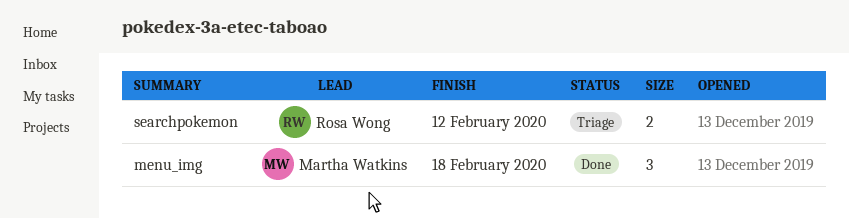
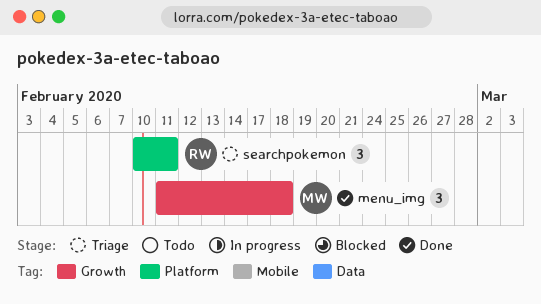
searchpokemon, estimate: 2 -> 3
searchpokemon, due: Feb 12 -> Feb 11

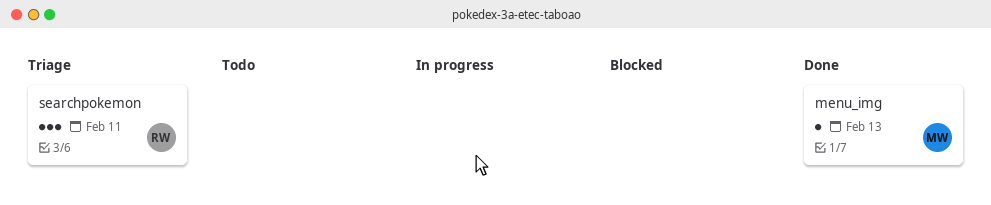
menu_img, estimate: 3 -> 1
menu_img, due: Feb 18 -> Feb 13

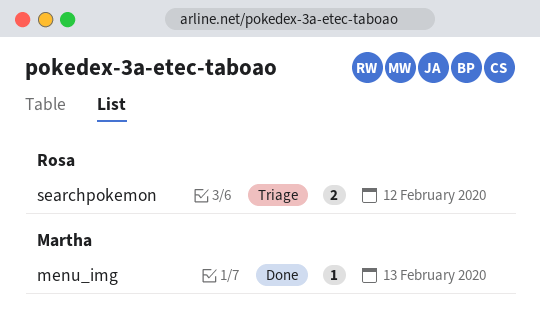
searchpokemon, estimate: 3 -> 2
searchpokemon, due: Feb 11 -> Feb 12

